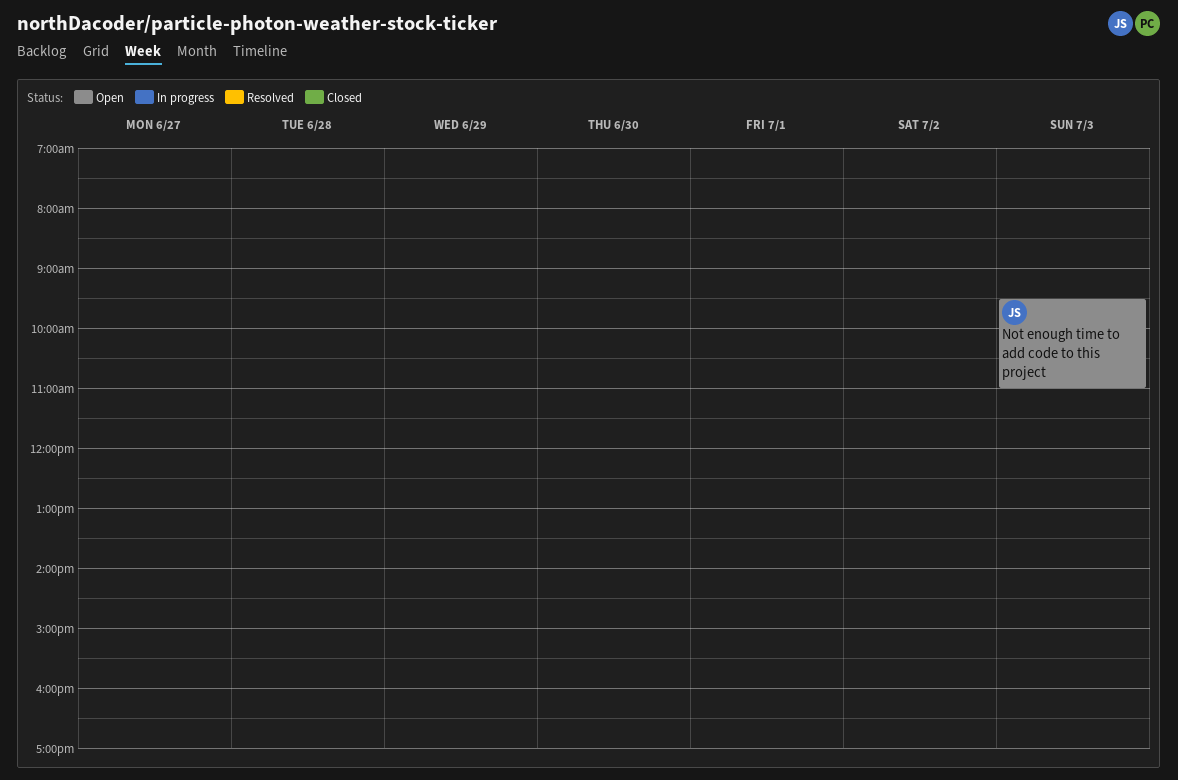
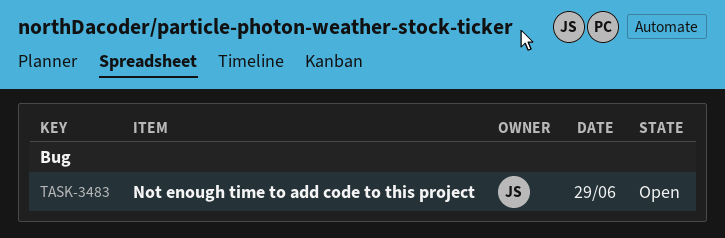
Not enough time to add code to this project, day: Jul 3 -> Jun 29

